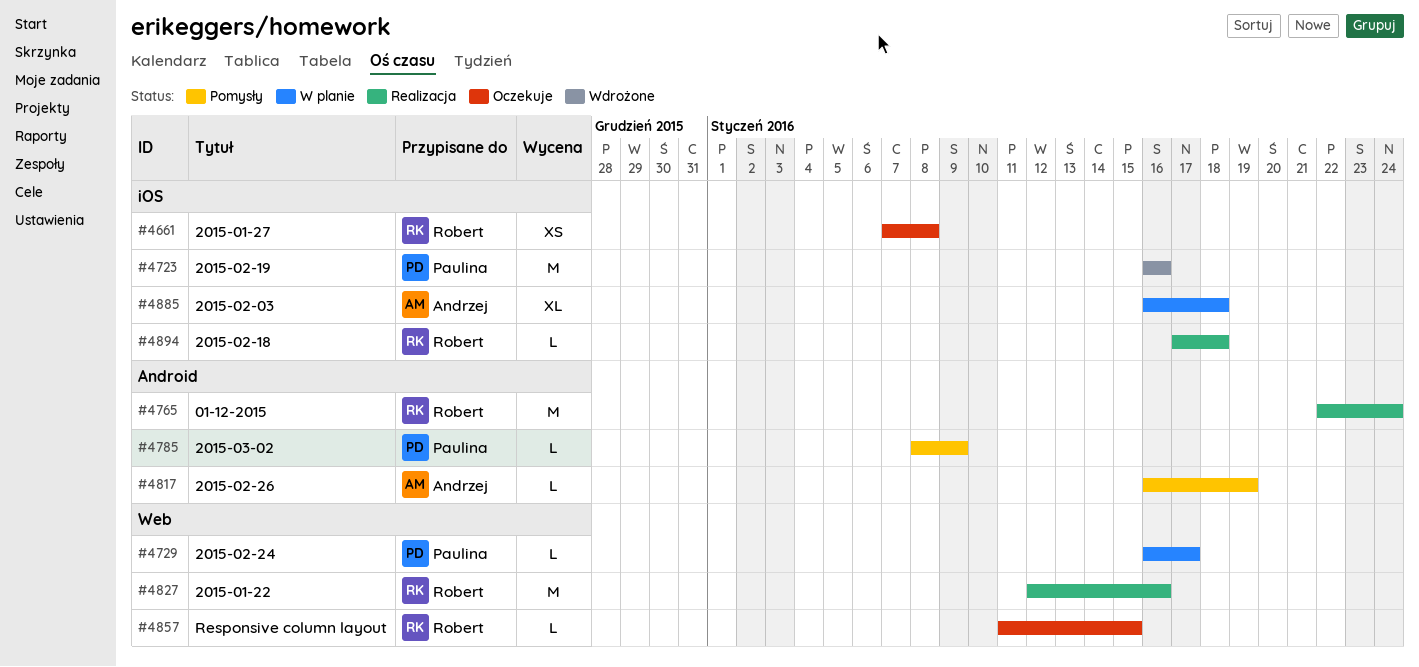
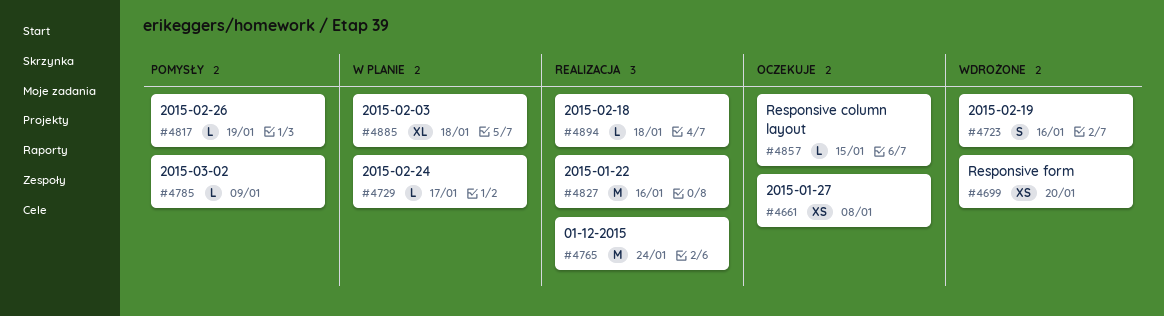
#4699: none -> present
#4723, estimate: M -> S

